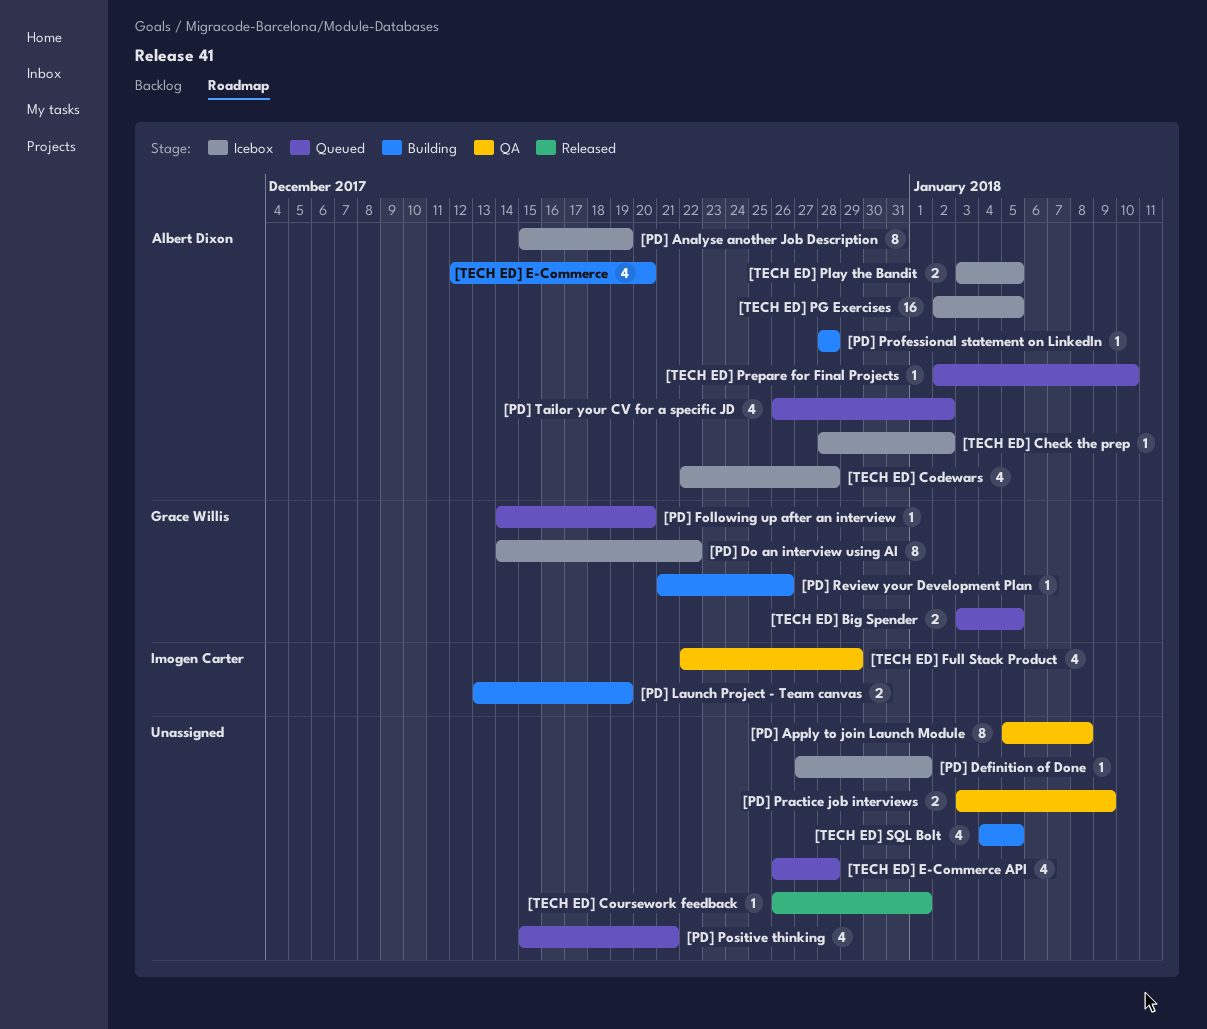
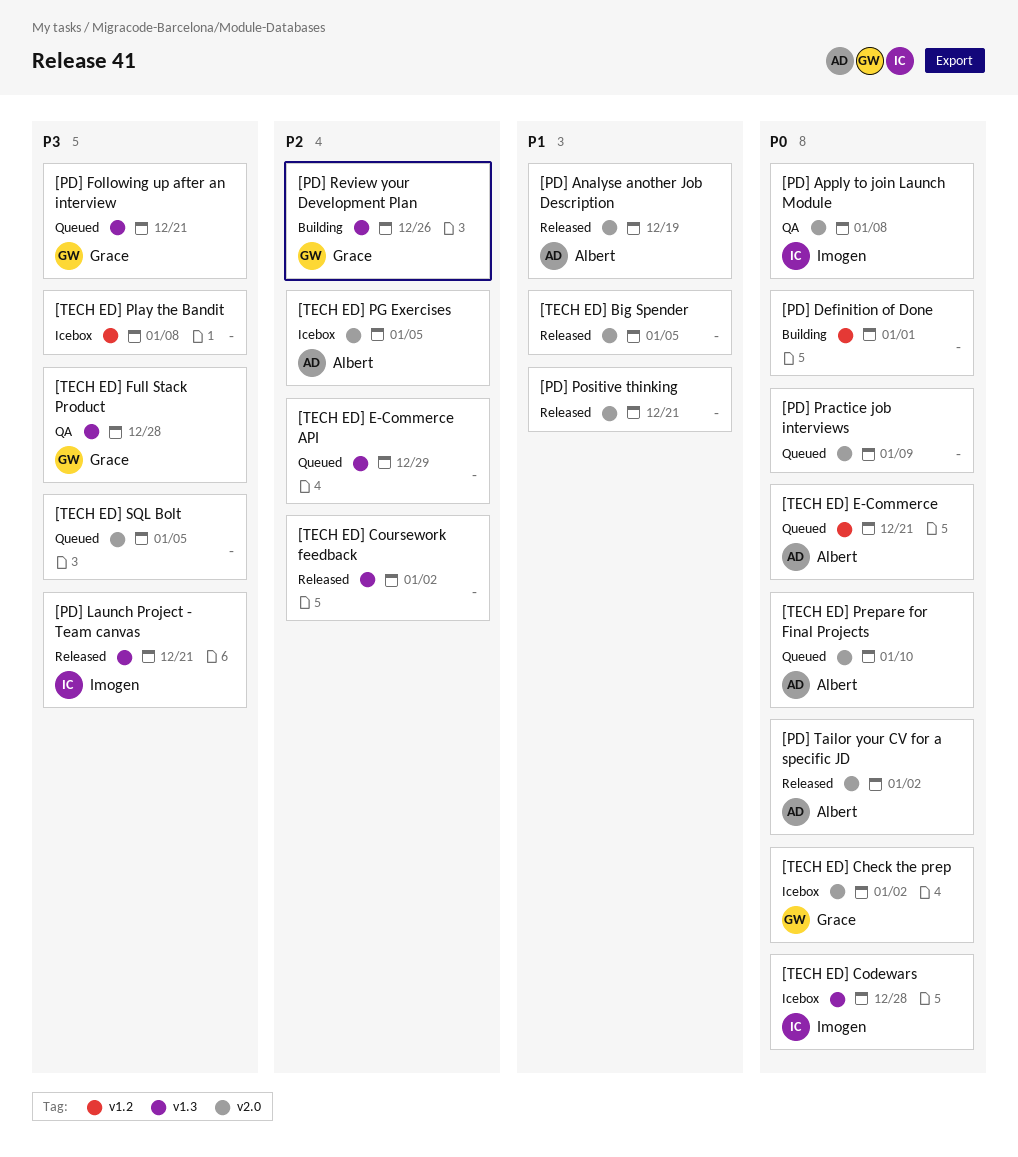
[PD] Analyse another Job Description, status: Icebox -> Released
[PD] Apply to join Launch Module, owner: none -> Imogen Carter
[PD] Definition of Done, status: Icebox -> Building
[PD] Do an interview using AI: present -> none
[PD] Following up after an interview, due: Dec 20 -> Dec 21
[PD] Launch Project - Team canvas, status: Building -> Released
[PD] Launch Project - Team canvas, due: Dec 19 -> Dec 21
[PD] Positive thinking, status: Queued -> Released
[PD] Practice job interviews, status: QA -> Queued
[PD] Professional statement on LinkedIn: present -> none
[PD] Tailor your CV for a specific JD, status: Queued -> Released
[TECH ED] Big Spender, status: Queued -> Released
[TECH ED] Big Spender, owner: Grace Willis -> none
[TECH ED] Check the prep, owner: Albert Dixon -> Grace Willis
[TECH ED] Codewars, owner: Albert Dixon -> Imogen Carter
[TECH ED] Coursework feedback, due: Jan 1 -> Jan 2
[TECH ED] E-Commerce, status: Building -> Queued
[TECH ED] E-Commerce, due: Dec 20 -> Dec 21
[TECH ED] E-Commerce API, due: Dec 28 -> Dec 29
[TECH ED] Full Stack Product, owner: Imogen Carter -> Grace Willis
[TECH ED] Full Stack Product, due: Dec 29 -> Dec 28
[TECH ED] Play the Bandit, owner: Albert Dixon -> none
[TECH ED] Play the Bandit, due: Jan 5 -> Jan 8
[TECH ED] SQL Bolt, status: Building -> Queued

